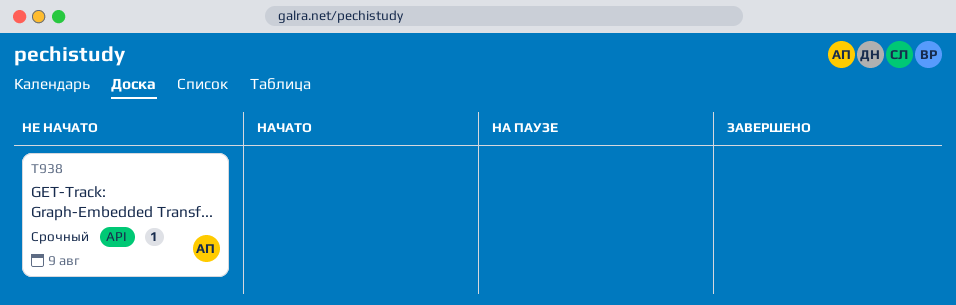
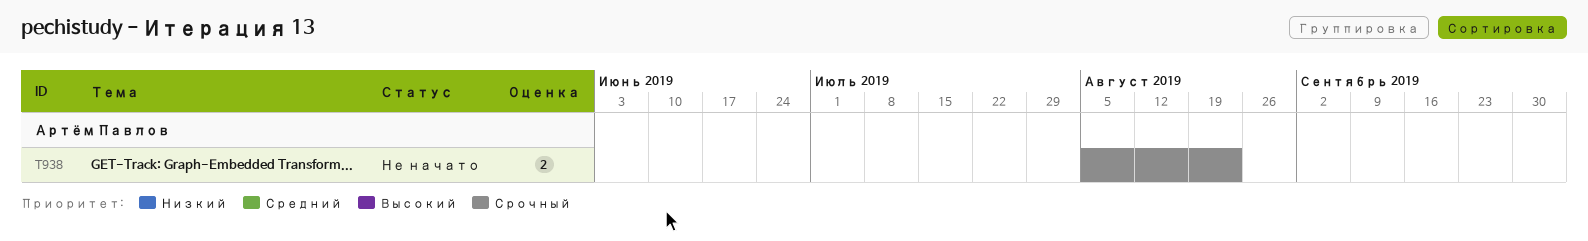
T938, estimate: 1 -> 2
T938, due: Aug 9 -> Aug 23

